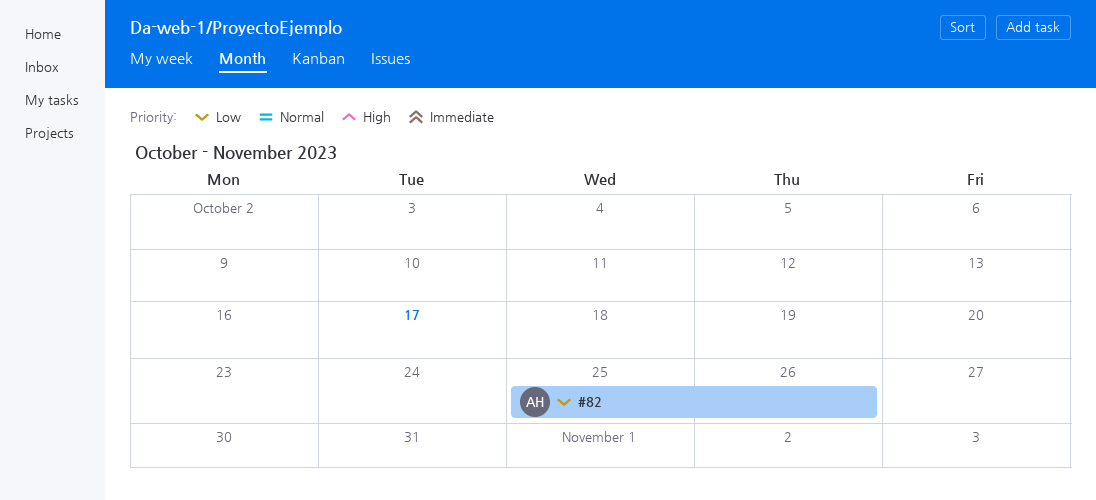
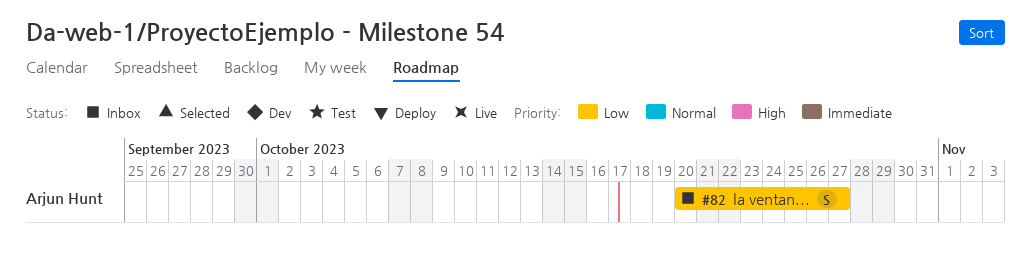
#82, start: Oct 25 -> Oct 20
#82, due: Oct 26 -> Oct 27

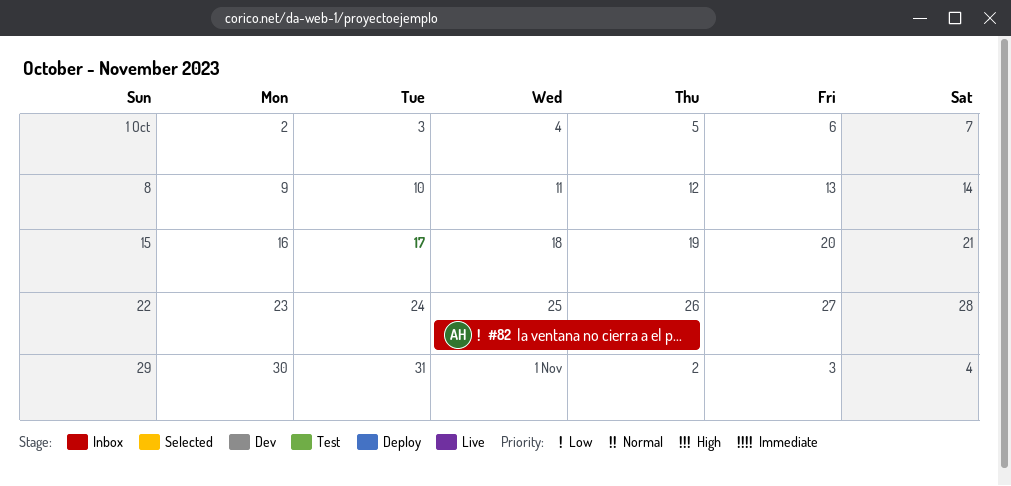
#82, start: Oct 20 -> Oct 25
#82, due: Oct 27 -> Oct 26

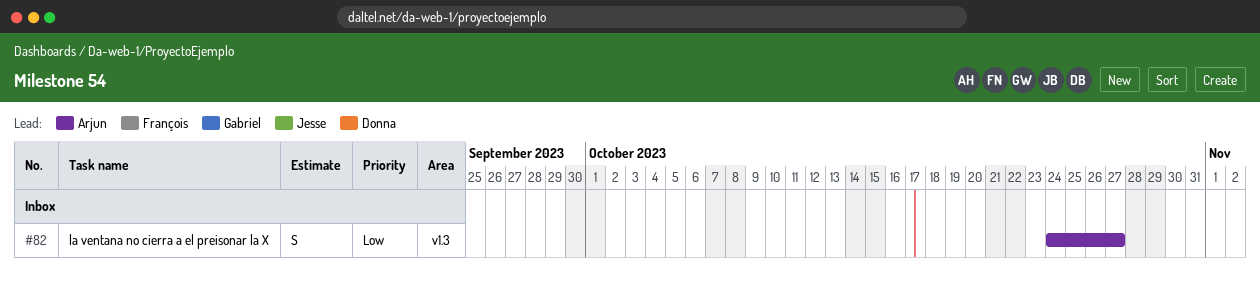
#82, start: Oct 25 -> Oct 24
#82, due: Oct 26 -> Oct 27

